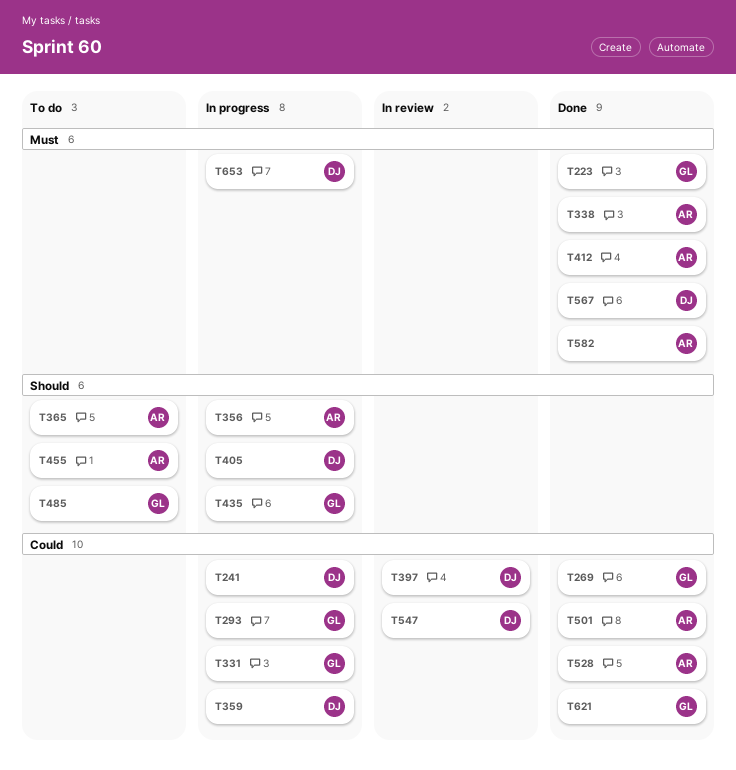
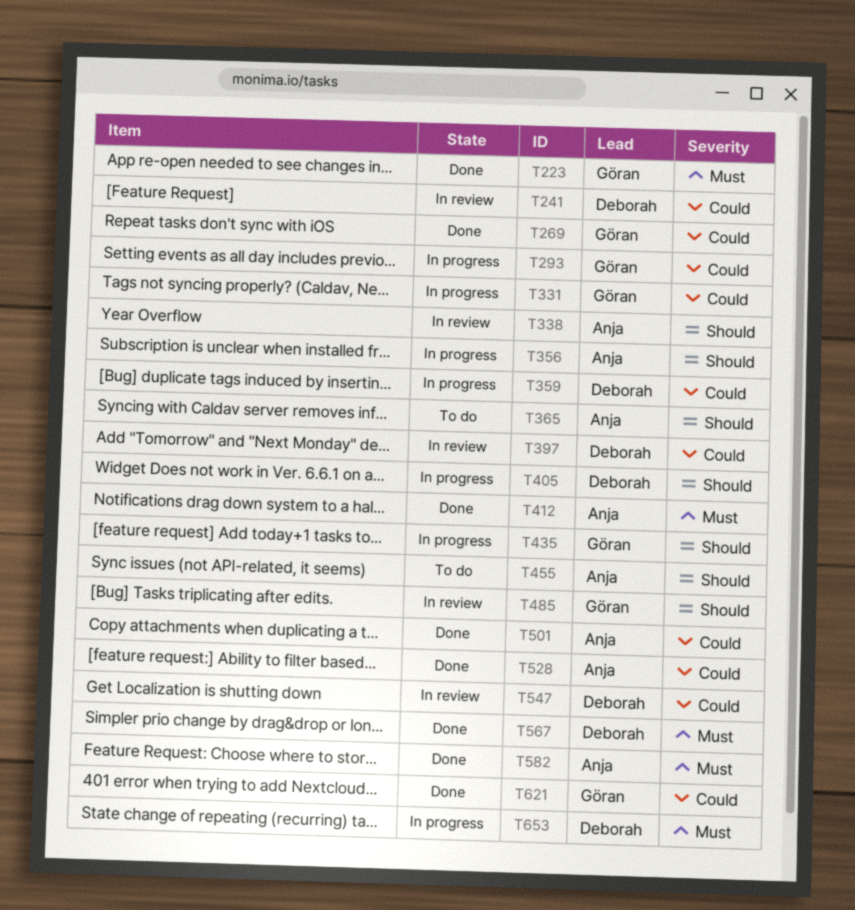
T241, status: In progress -> In review
T338, status: Done -> In review
T338, priority: Must -> Should
T485, status: To do -> In review

